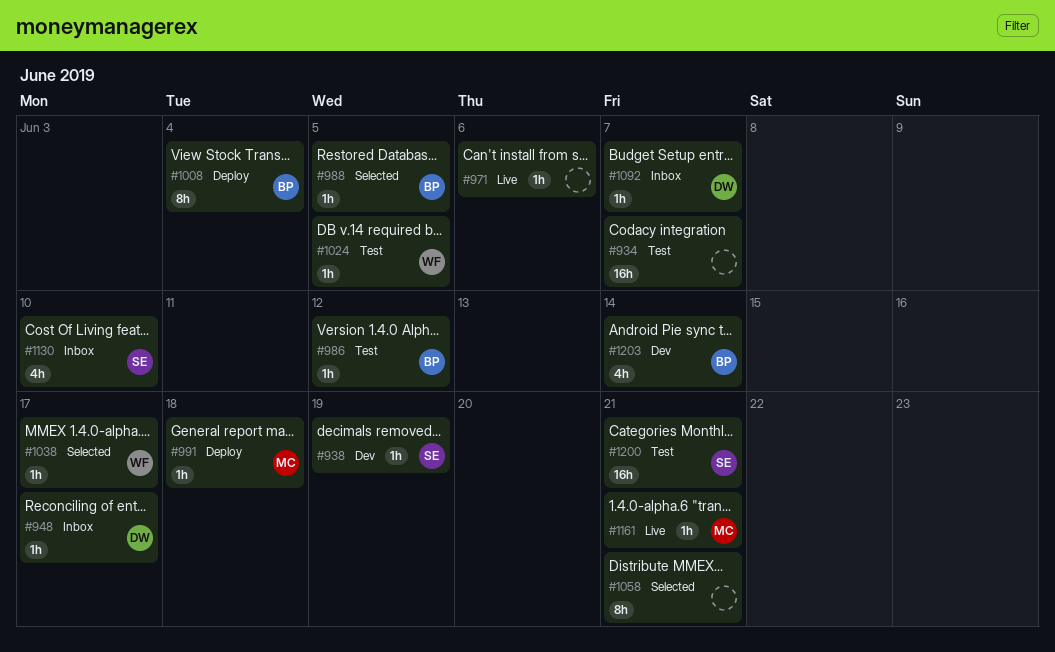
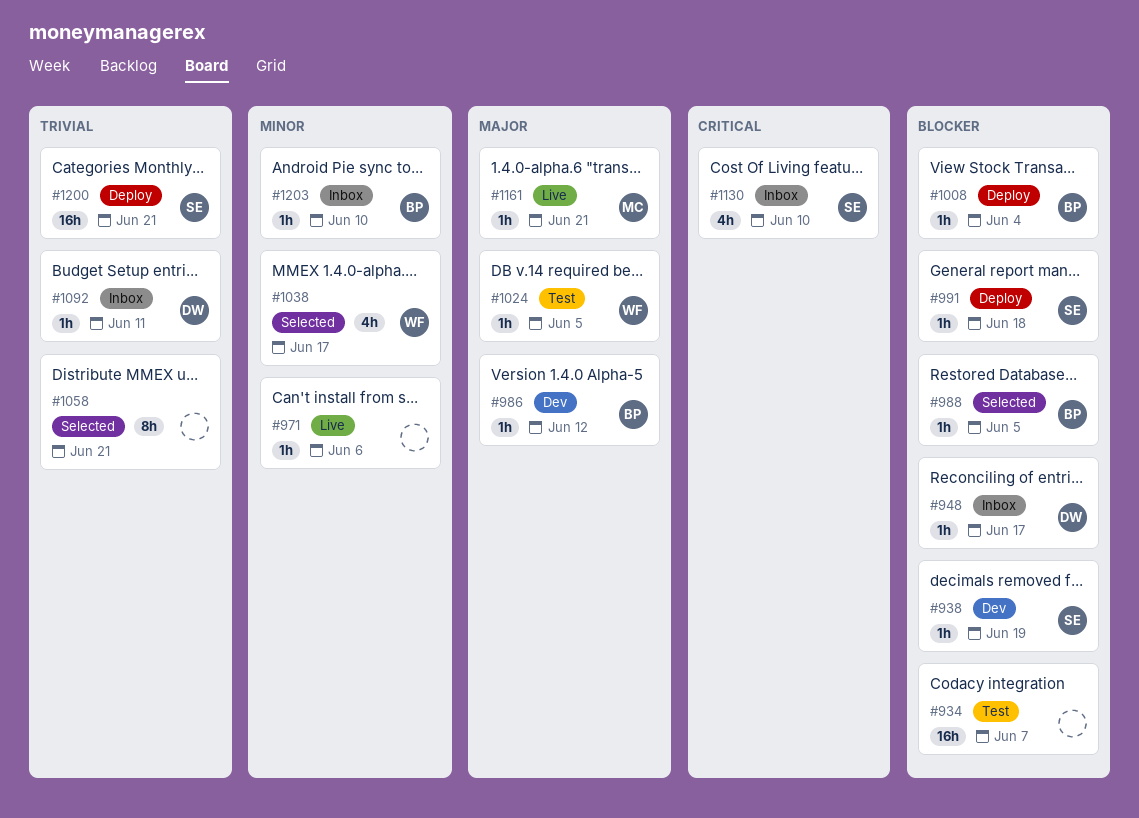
#986, status: Test -> Dev
#991, owner: MC -> SE
#1008, estimate: 8h -> 1h
#1038, estimate: 1h -> 4h
#1092, due: Jun 7 -> Jun 11
#1200, status: Test -> Deploy
#1203, status: Dev -> Inbox
#1203, estimate: 4h -> 1h
#1203, due: Jun 14 -> Jun 10

